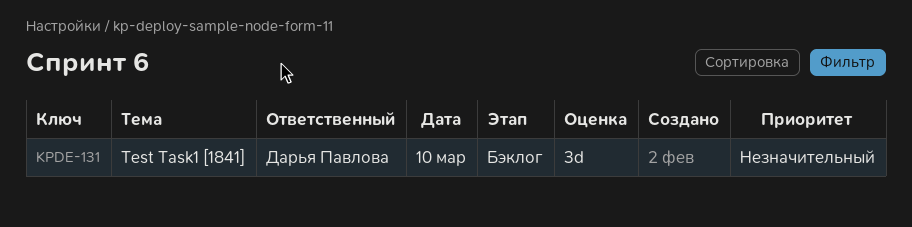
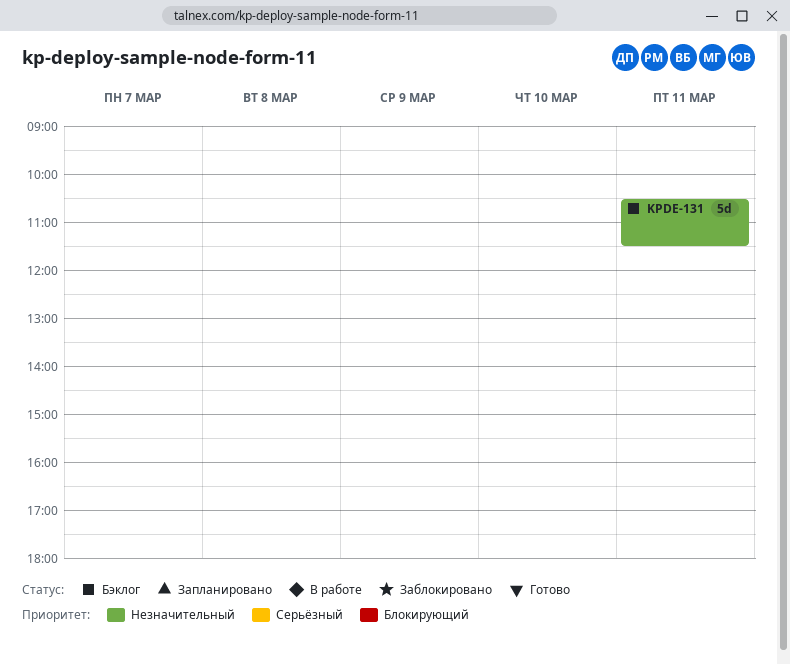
KPDE-131, estimate: 3d -> 5d
KPDE-131, day: Mar 10 -> Mar 11

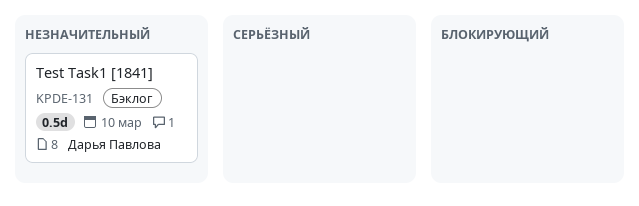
KPDE-131, estimate: 5d -> 0.5d
KPDE-131, day: Mar 11 -> Mar 10

